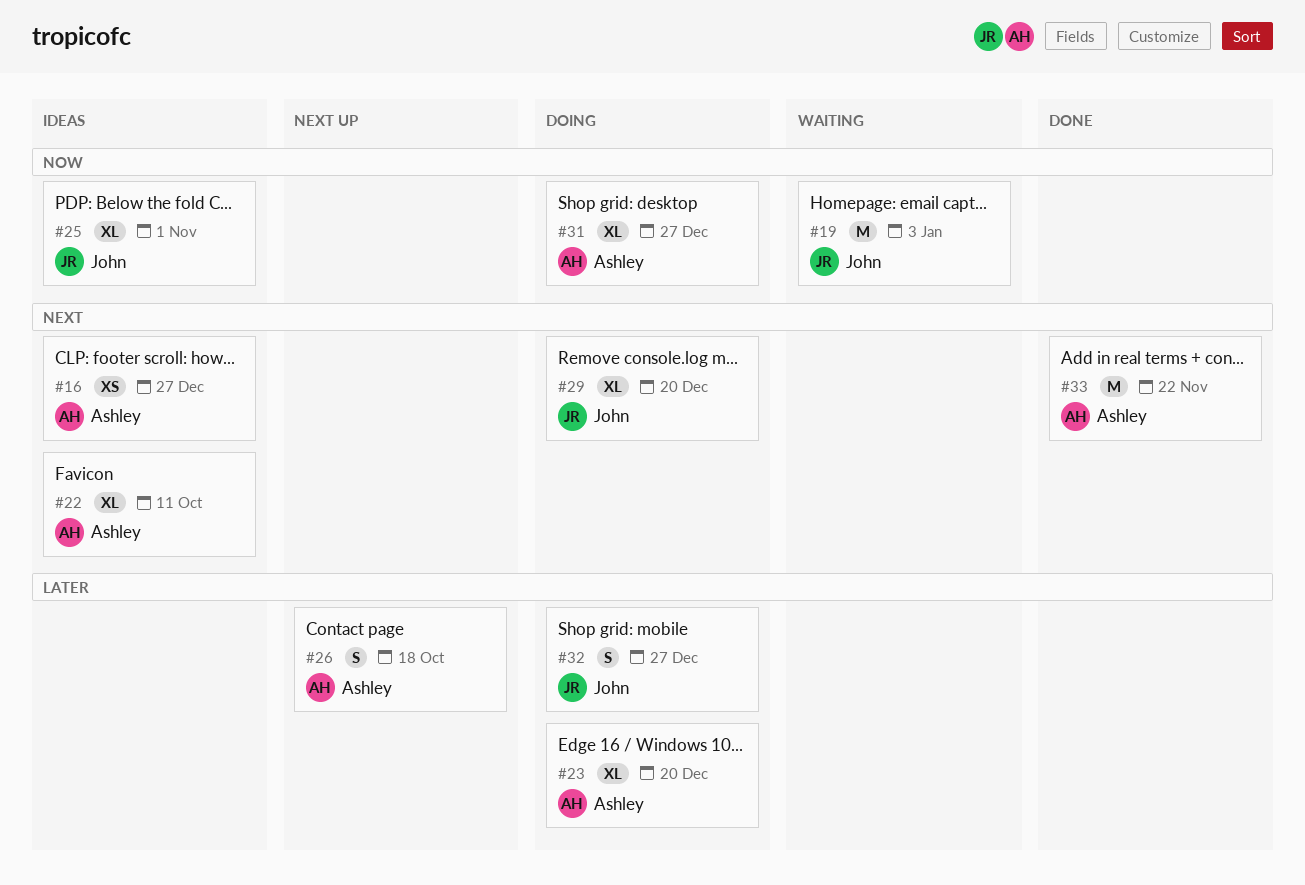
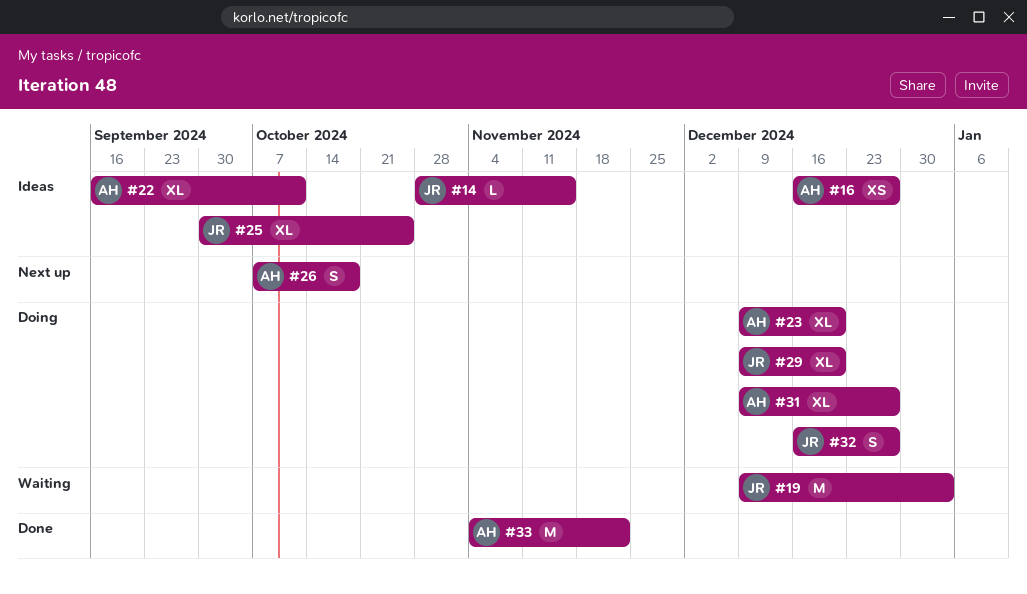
#14: none -> present
#25, due: Nov 1 -> Oct 25

